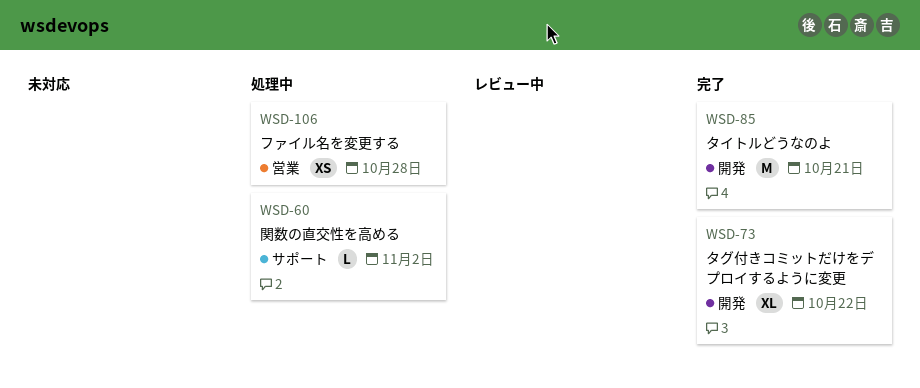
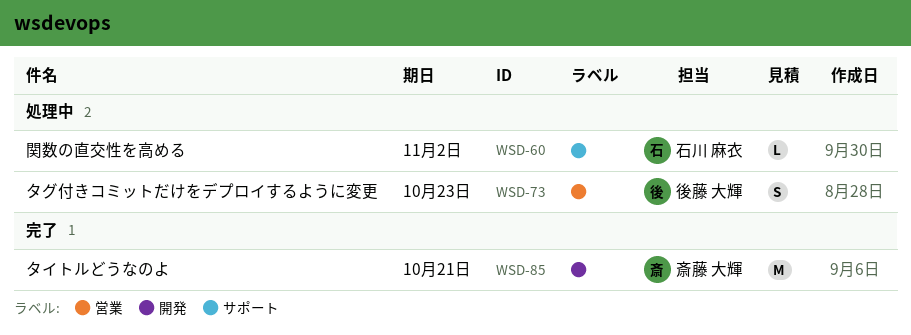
WSD-73, status: 完了 -> 処理中
WSD-73, label: 開発 -> 営業
WSD-73, estimate: XL -> S
WSD-73, due: Oct 22 -> Oct 23
WSD-106: present -> none

